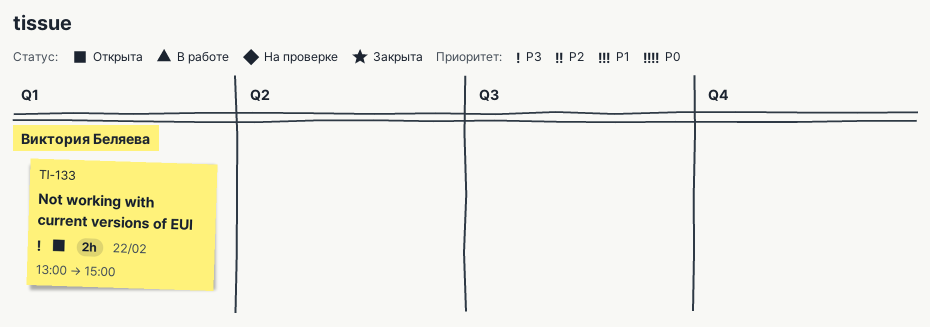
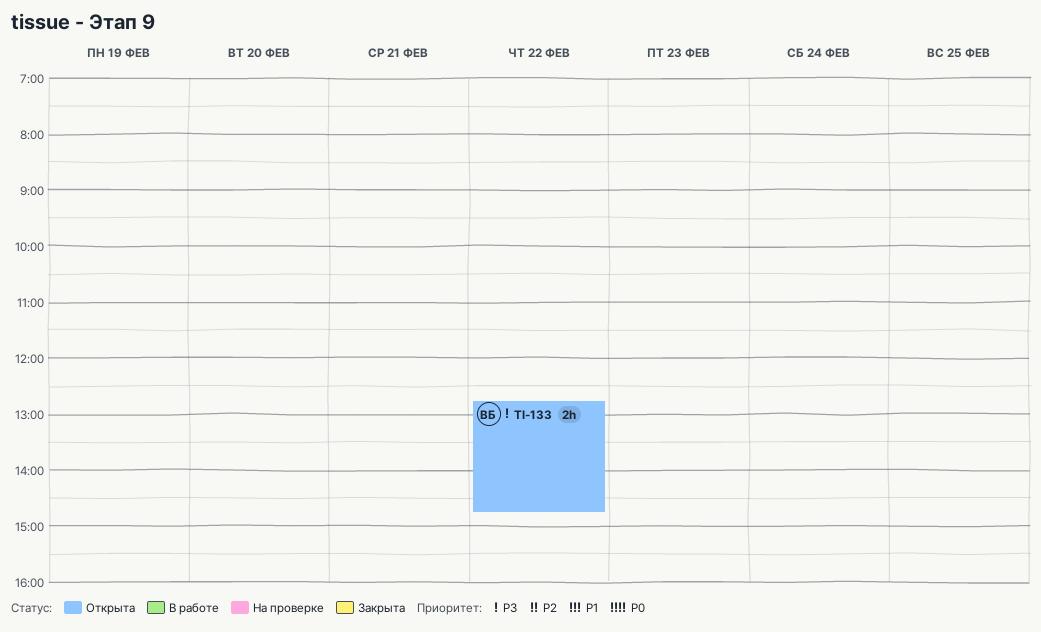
TI-133, begins: 13:00 -> 12:45
TI-133, ends: 15:00 -> 14:45

